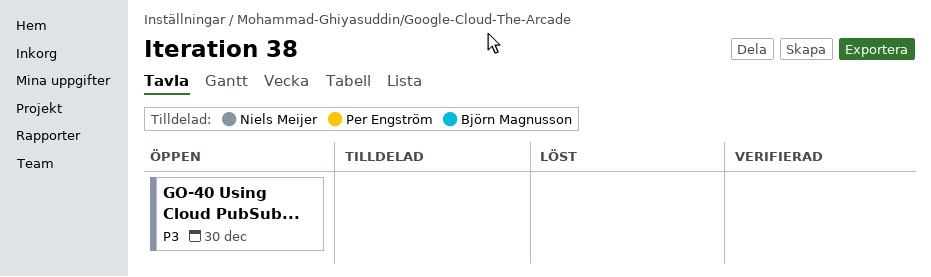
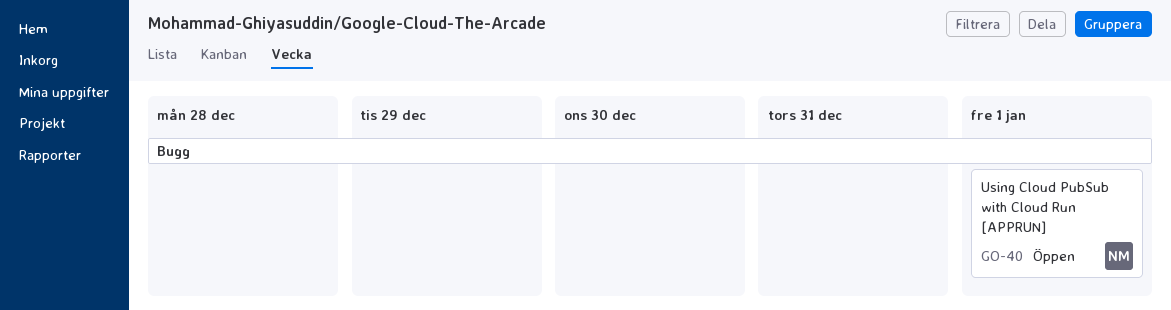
GO-40, due: Dec 30 -> Jan 1

